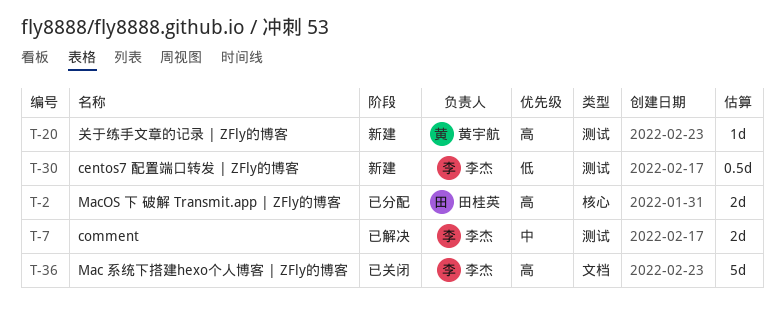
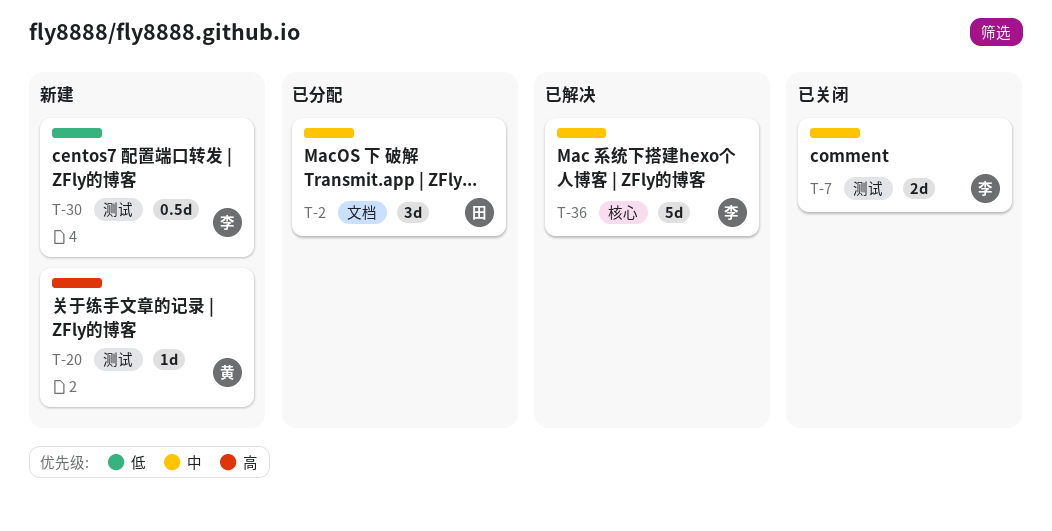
T-2, priority: 高 -> 中
T-2, label: 核心 -> 文档
T-2, estimate: 2d -> 3d
T-7, status: 已解决 -> 已关闭
T-36, status: 已关闭 -> 已解决
T-36, priority: 高 -> 中
T-36, label: 文档 -> 核心

